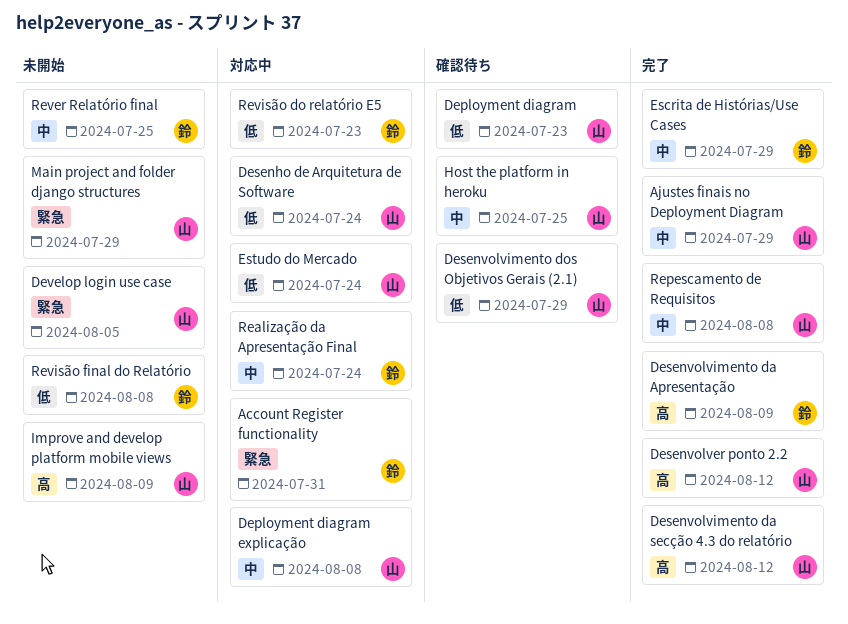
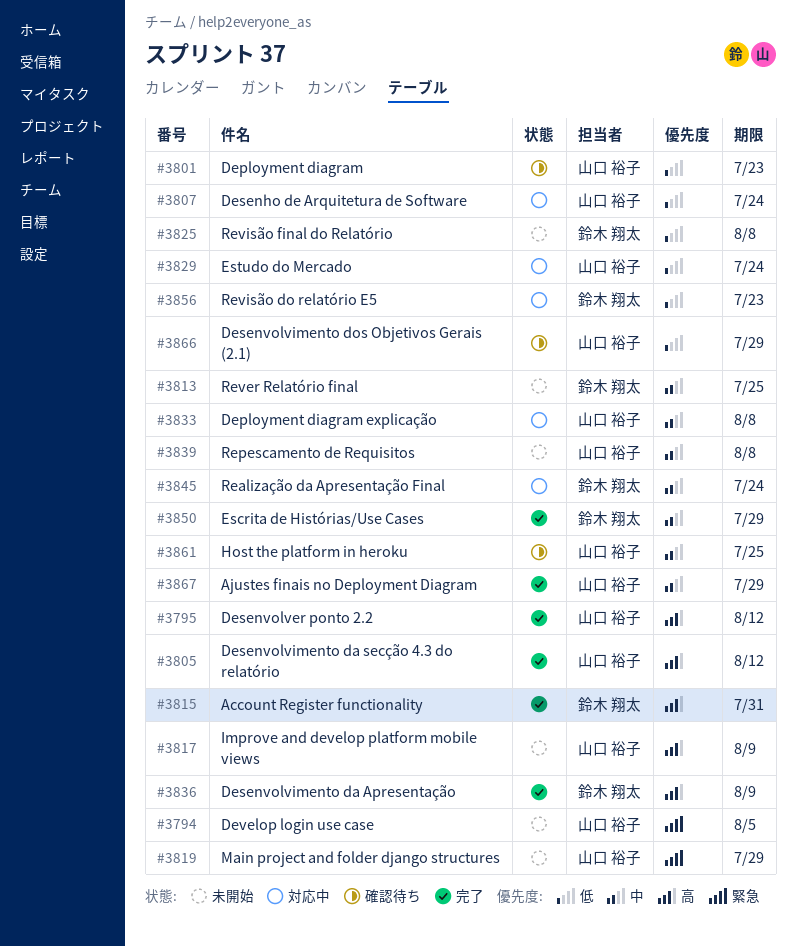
Account Register functionality, status: 対応中 -> 完了
Account Register functionality, priority: 緊急 -> 高
Repescamento de Requisitos, status: 完了 -> 未開始

